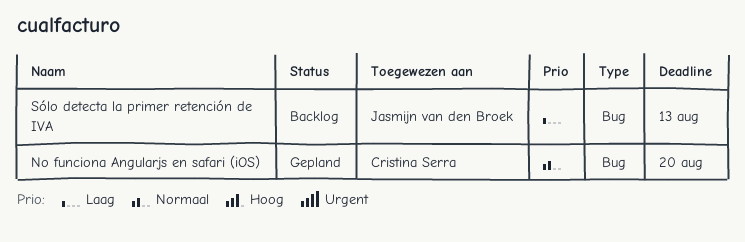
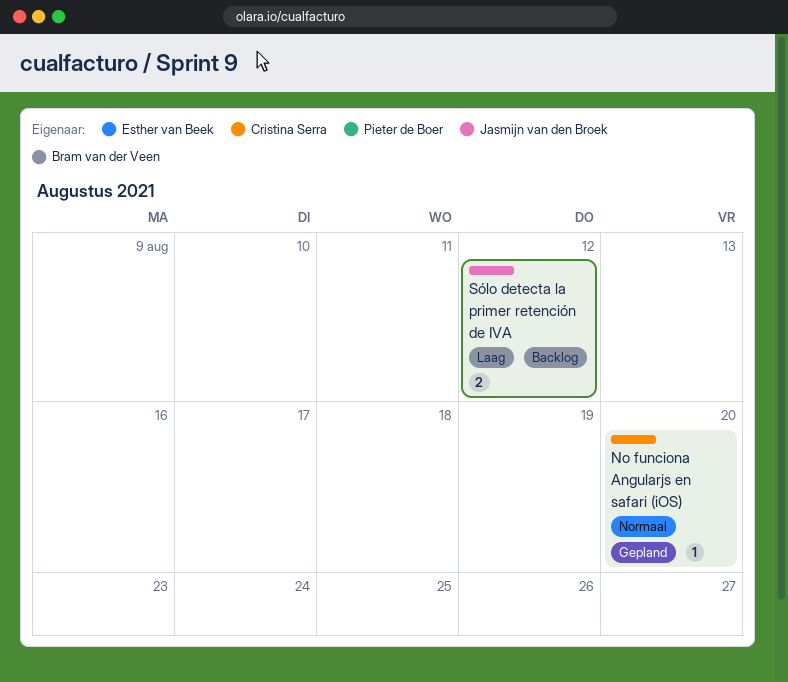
Sólo detecta la primer retención de IVA, due: Aug 13 -> Aug 12

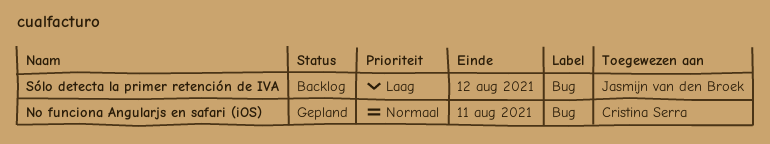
No funciona Angularjs en safari (iOS), due: Aug 20 -> Aug 11

